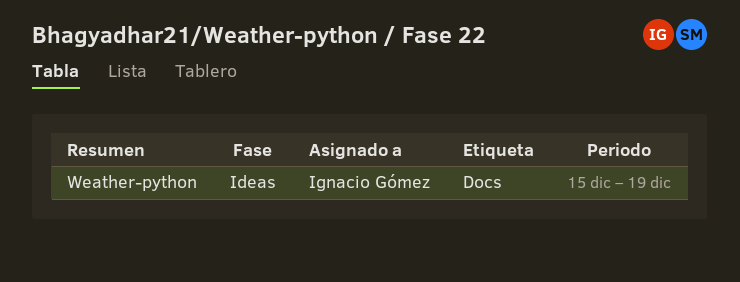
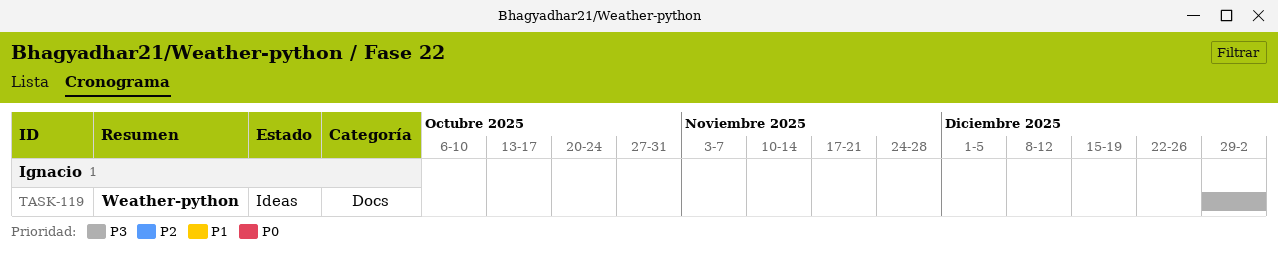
Weather-python, start: Dec 15 -> Dec 29
Weather-python, due: Dec 19 -> Jan 2

